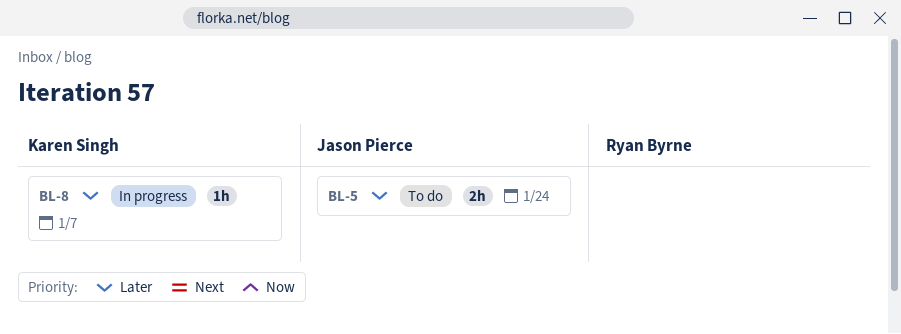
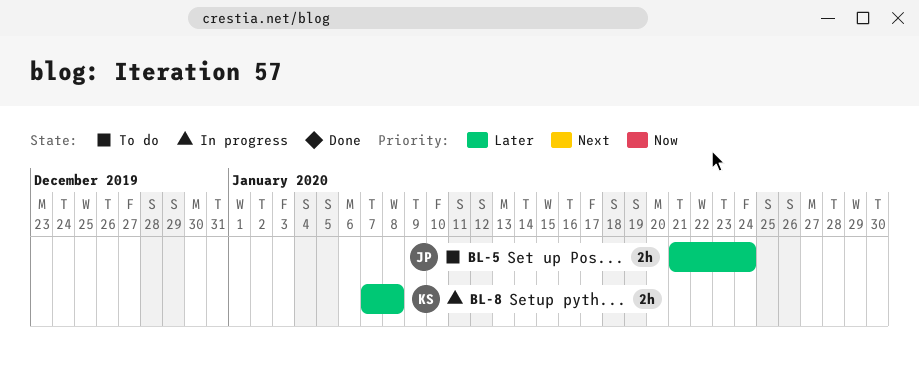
BL-8, estimate: 1h -> 2h
BL-8, due: Jan 7 -> Jan 8

